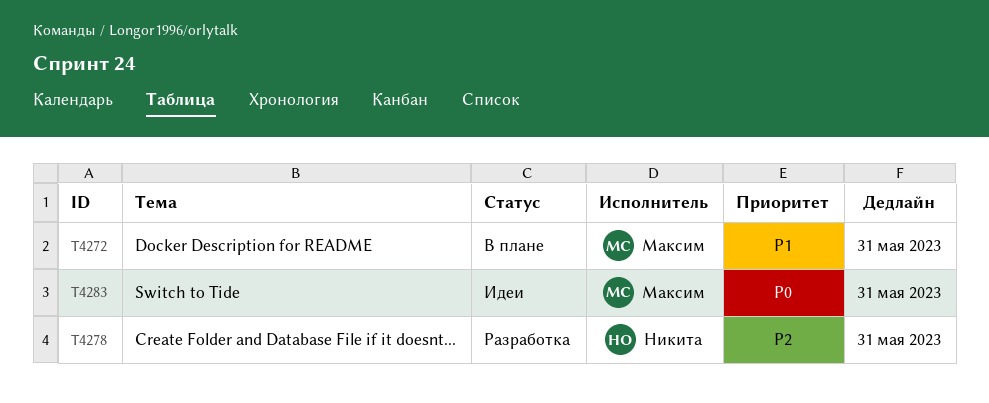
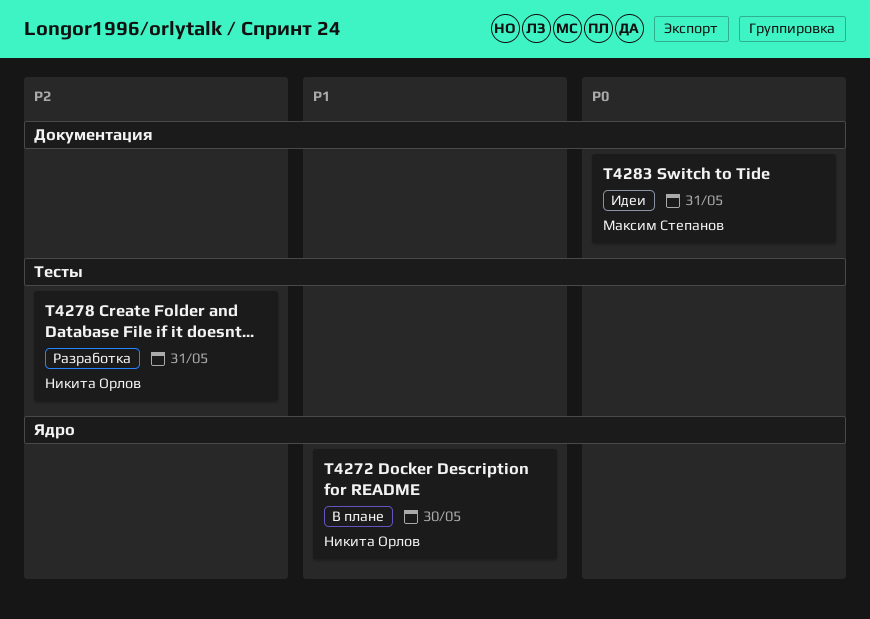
T4272, owner: Максим Степанов -> Никита Орлов
T4272, due: May 31 -> May 30

